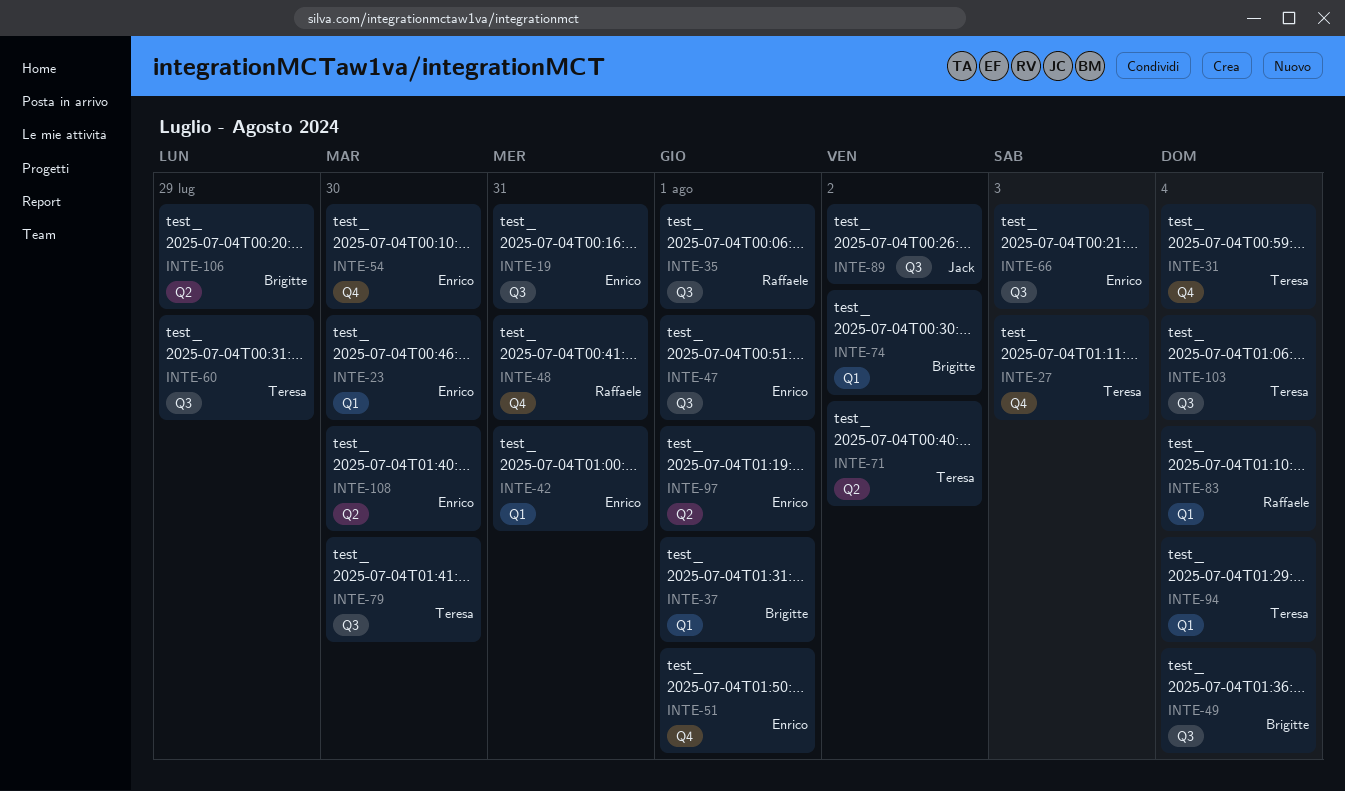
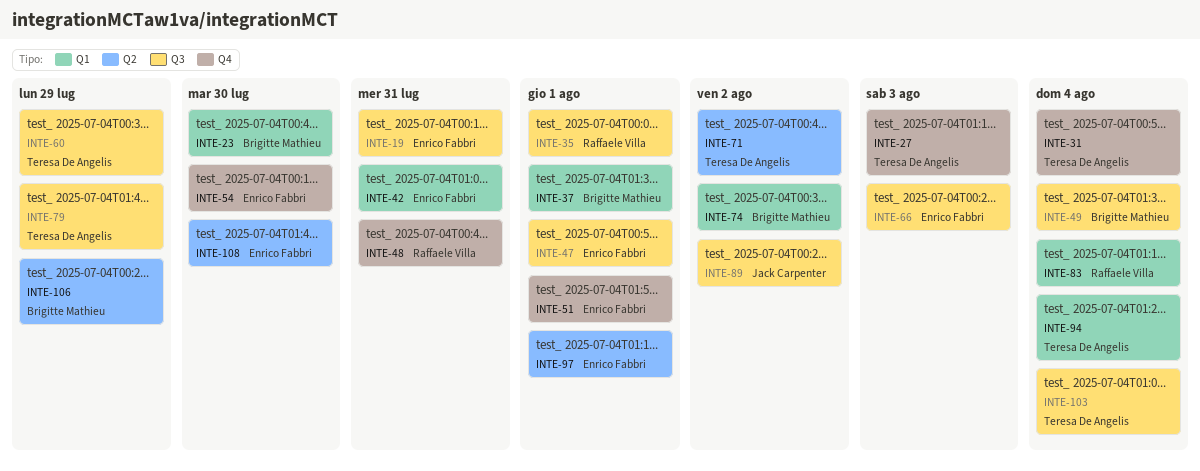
INTE-23, owner: Enrico Fabbri -> Brigitte Mathieu
INTE-79, due: Jul 30 -> Jul 29

